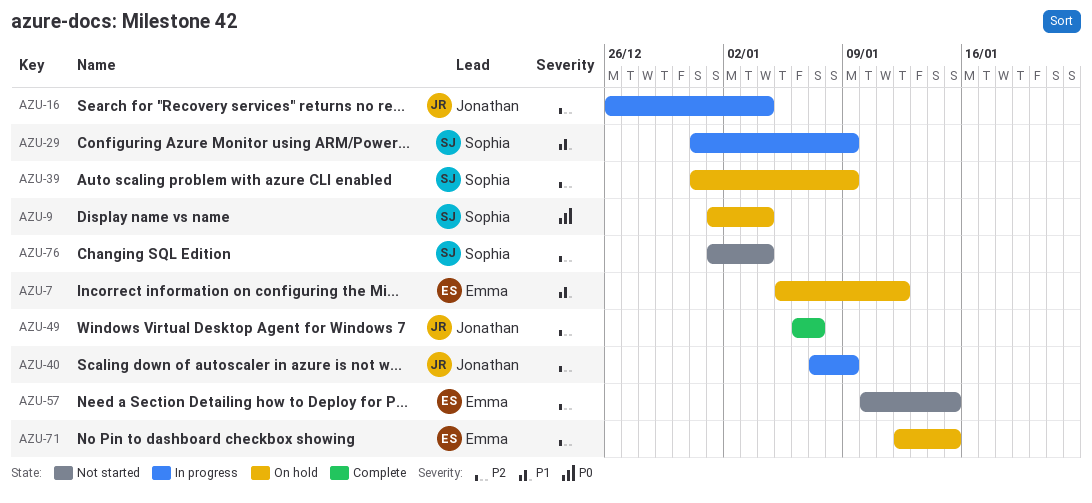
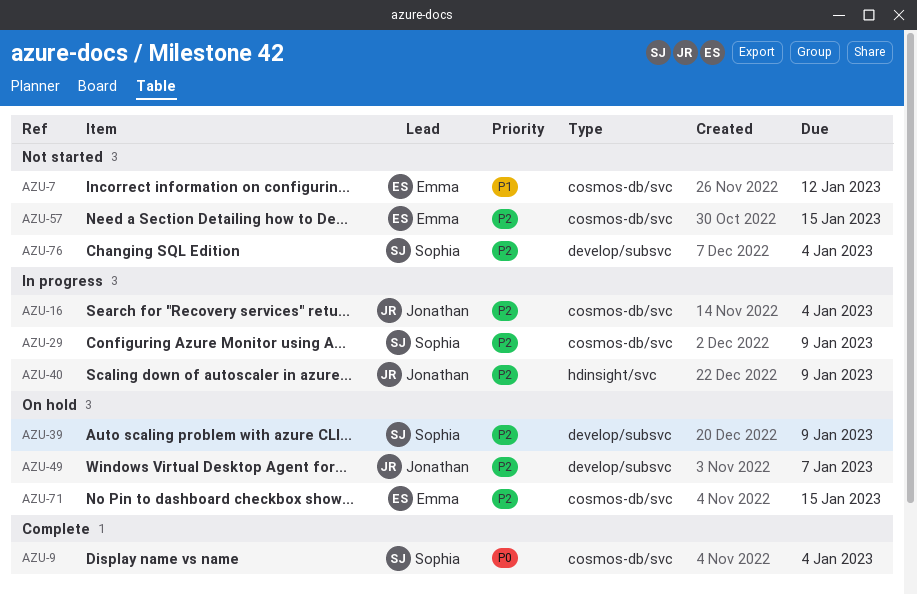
AZU-7, status: On hold -> Not started
AZU-9, status: On hold -> Complete
AZU-29, priority: P1 -> P2
AZU-49, status: Complete -> On hold

